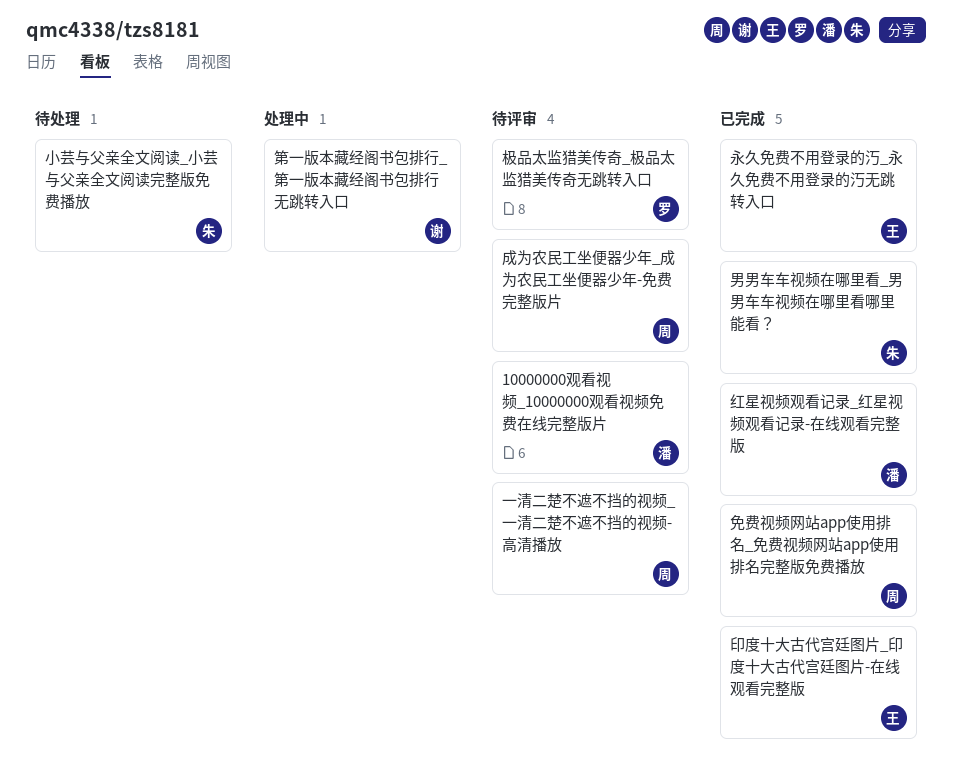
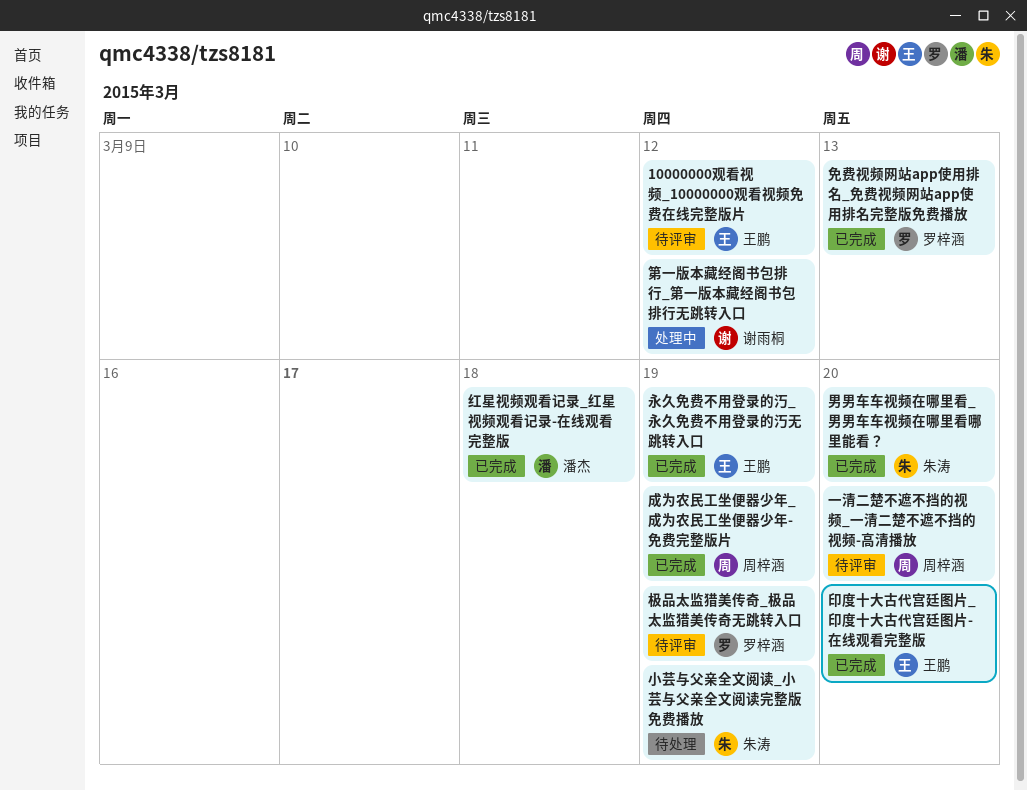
10000000观看视频_10000000观看视频免费在线完整版片, owner: 潘杰 -> 王鹏
免费视频网站app使用排名_免费视频网站app使用排名完整版免费播放, owner: 周梓涵 -> 罗梓涵
成为农民工坐便器少年_成为农民工坐便器少年-免费完整版片, status: 待评审 -> 已完成

